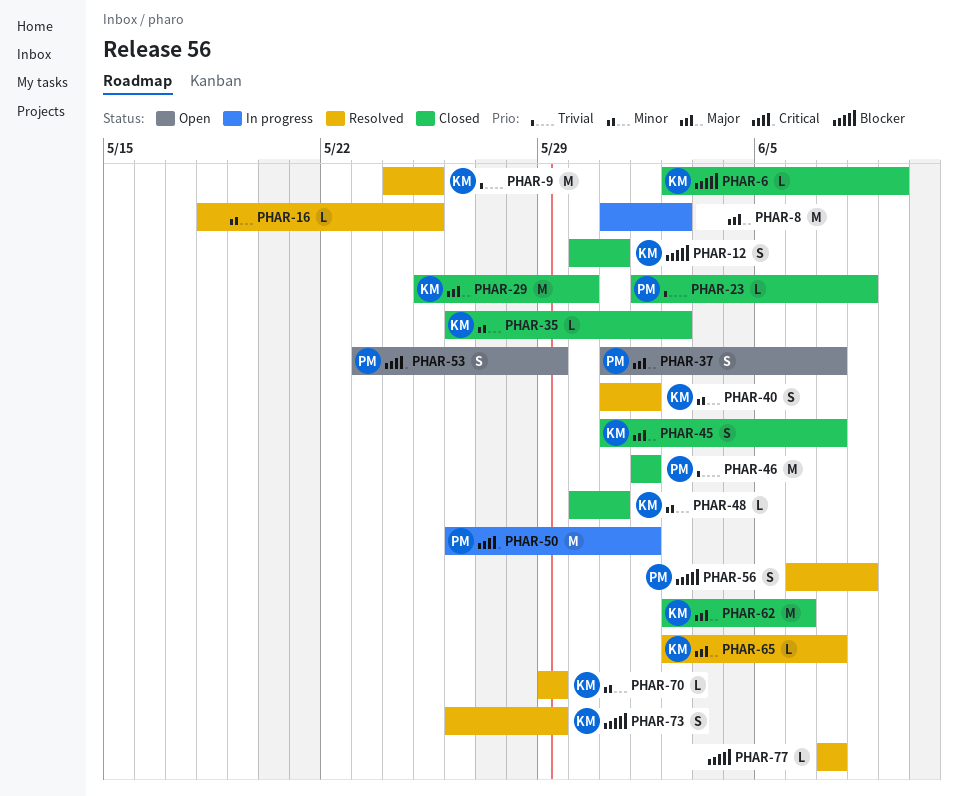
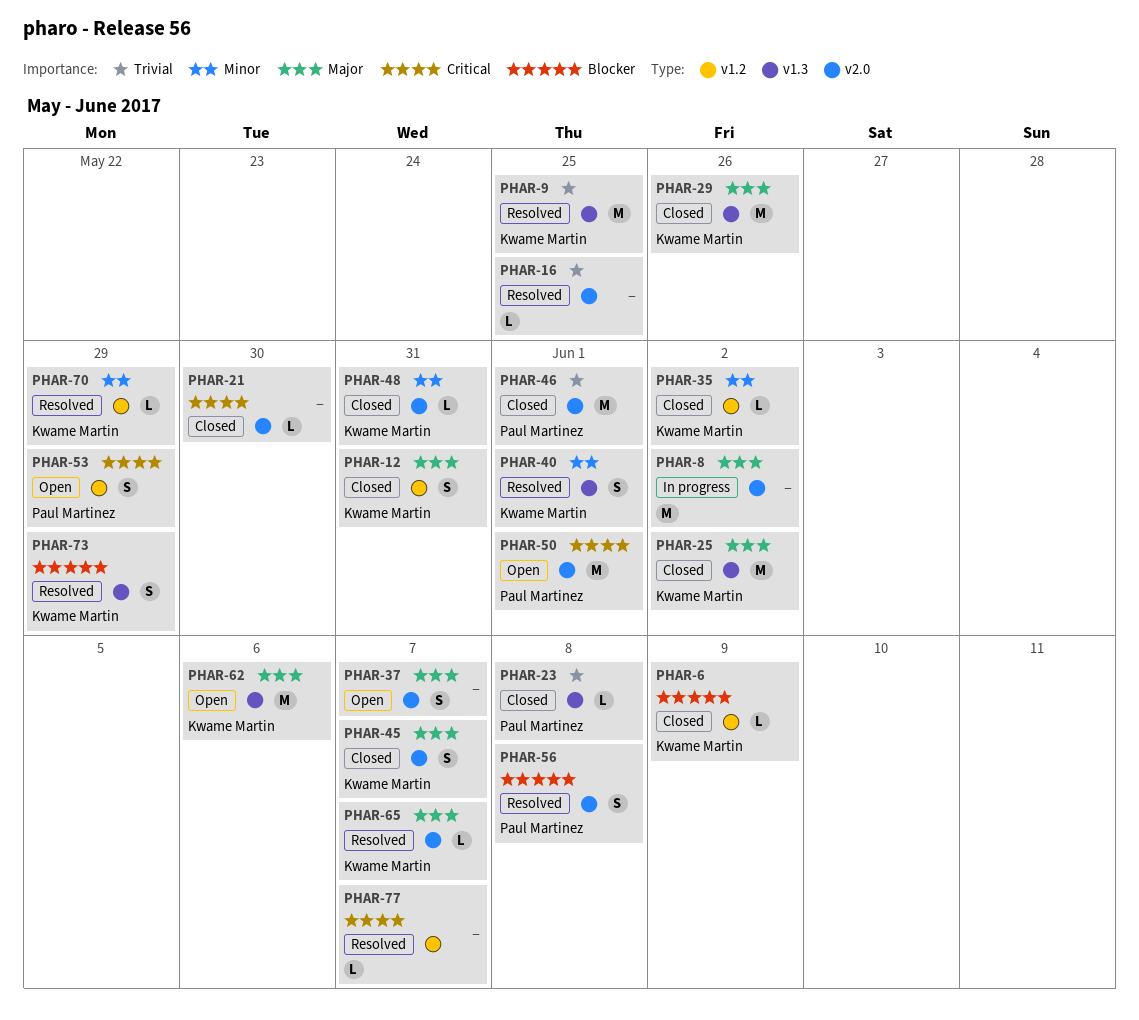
PHAR-12, priority: Blocker -> Major
PHAR-16, priority: Minor -> Trivial
PHAR-21: none -> present
PHAR-25: none -> present
PHAR-29, due: May 30 -> May 26
PHAR-37, owner: Paul Martinez -> none
PHAR-50, status: In progress -> Open
PHAR-62, status: Closed -> Open
PHAR-77, priority: Blocker -> Critical

